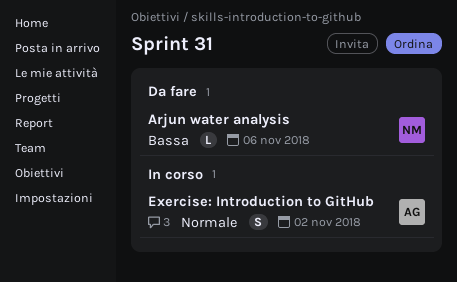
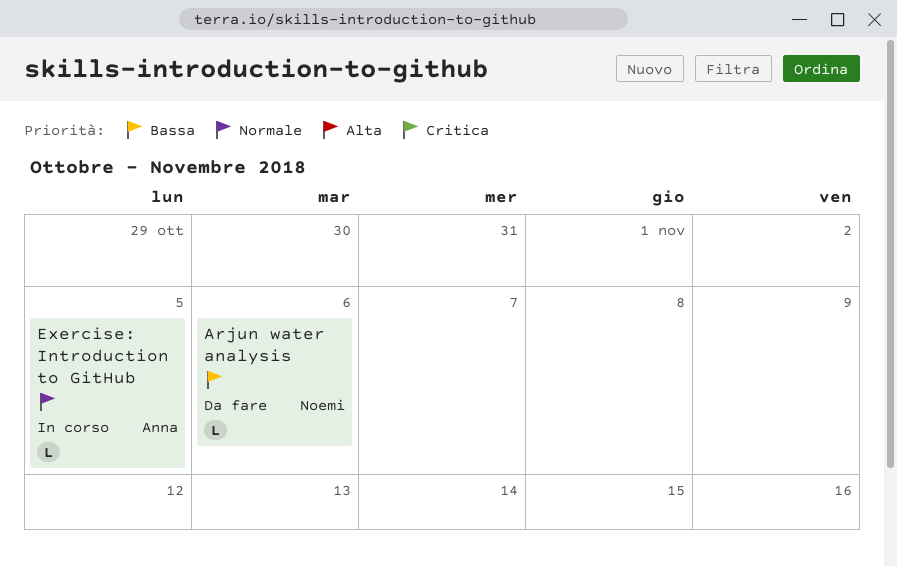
Exercise: Introduction to GitHub, estimate: S -> L
Exercise: Introduction to GitHub, due: Nov 2 -> Nov 5

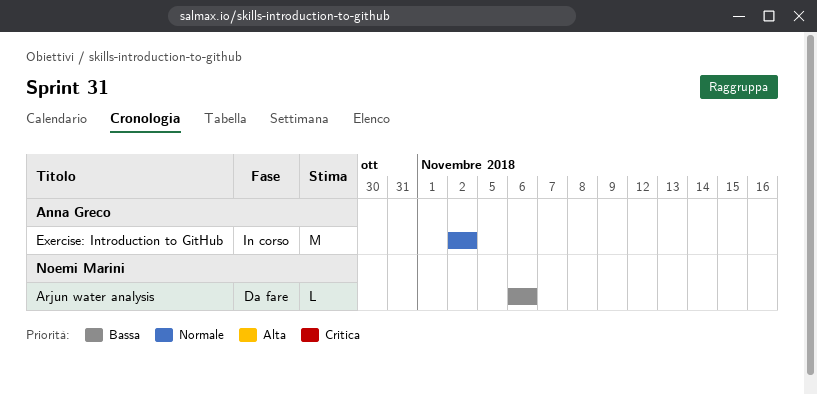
Exercise: Introduction to GitHub, estimate: L -> M
Exercise: Introduction to GitHub, due: Nov 5 -> Nov 2

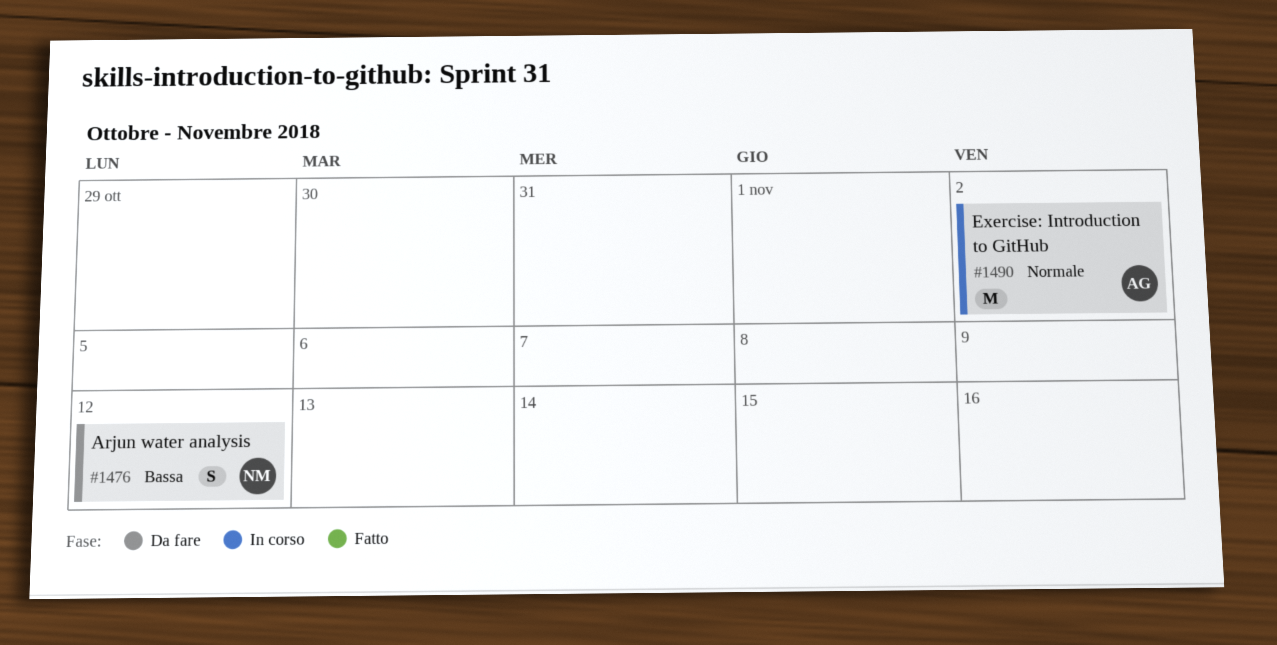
Arjun water analysis, estimate: L -> S
Arjun water analysis, due: Nov 6 -> Nov 12

